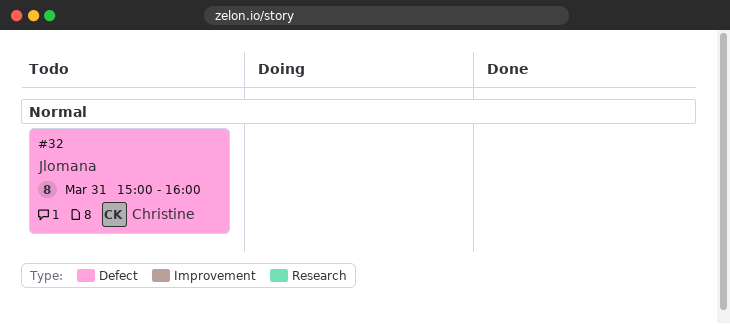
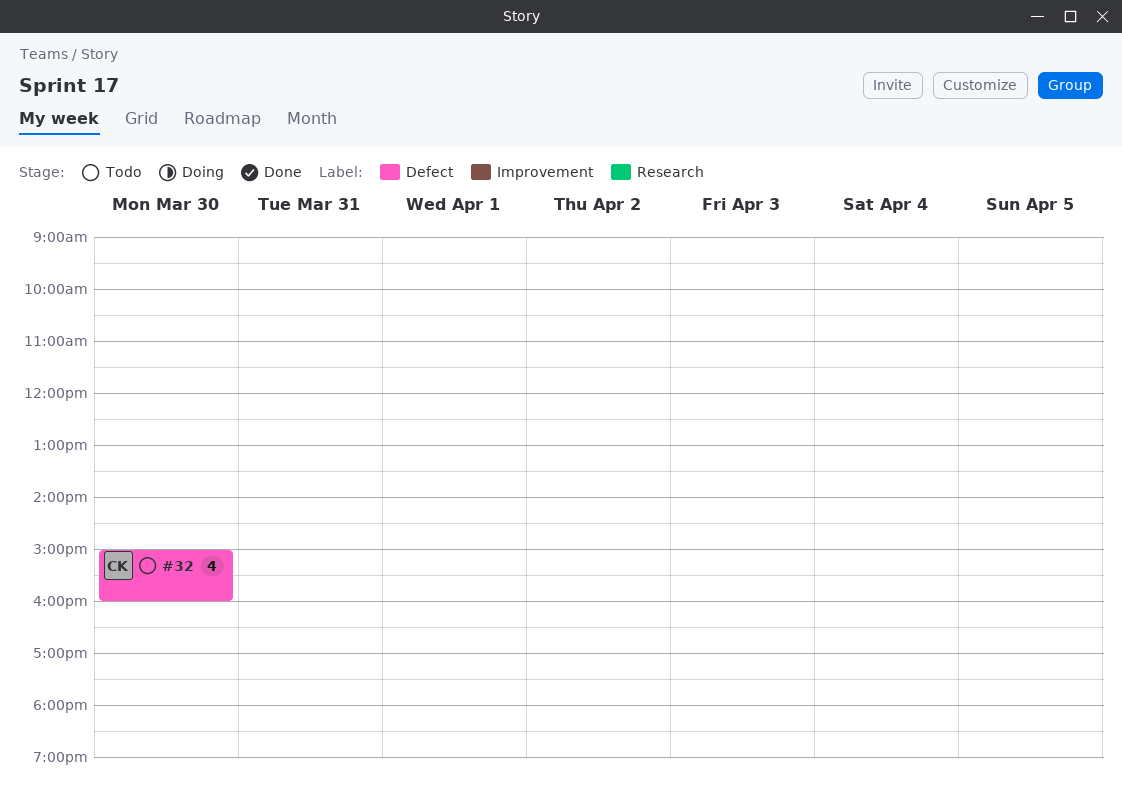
#32, estimate: 8 -> 4
#32, day: Mar 31 -> Mar 30

